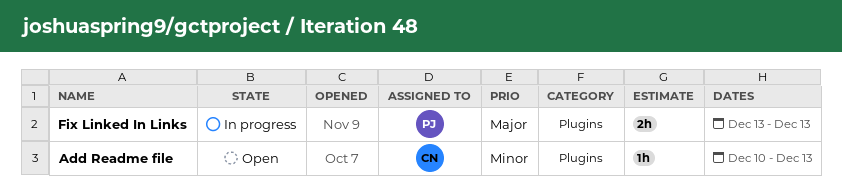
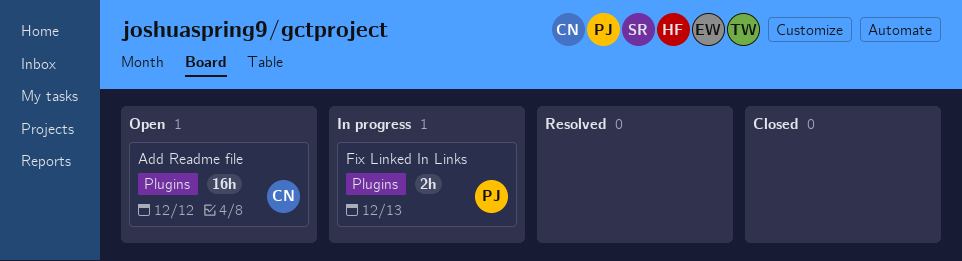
Add Readme file, estimate: 1h -> 16h
Add Readme file, due: Dec 13 -> Dec 12

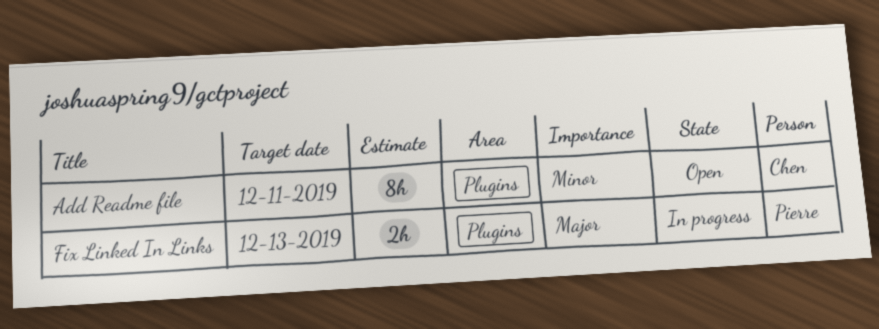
Add Readme file, estimate: 16h -> 8h
Add Readme file, due: Dec 12 -> Dec 11

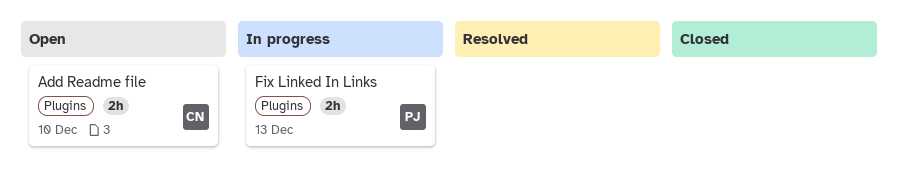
Add Readme file, estimate: 8h -> 2h
Add Readme file, due: Dec 11 -> Dec 10

